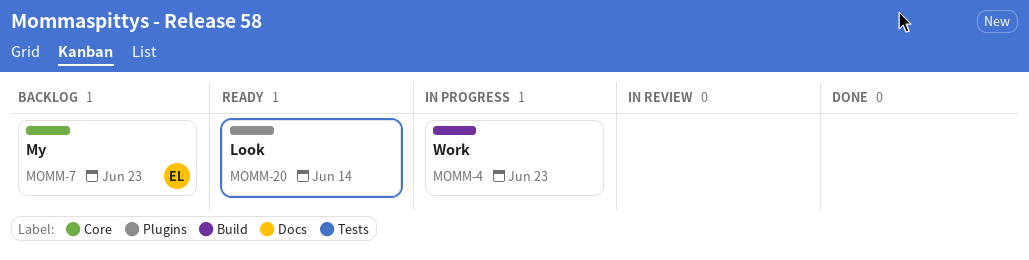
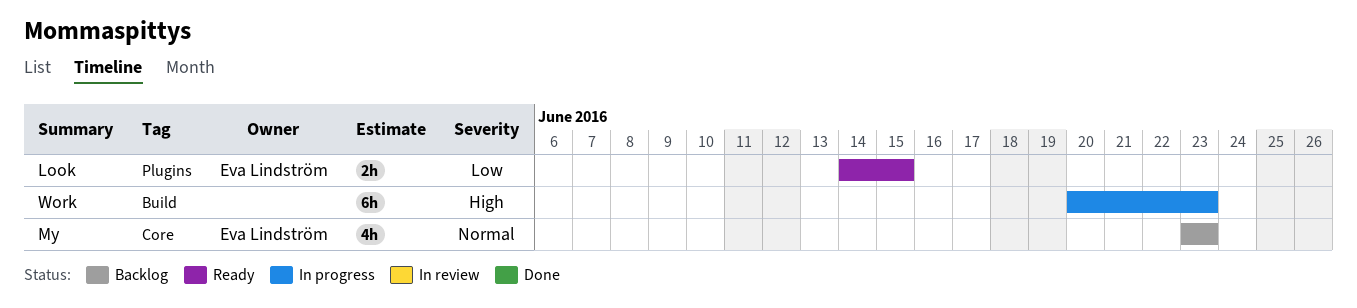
Look, owner: none -> Eva Lindström
Look, due: Jun 14 -> Jun 15

